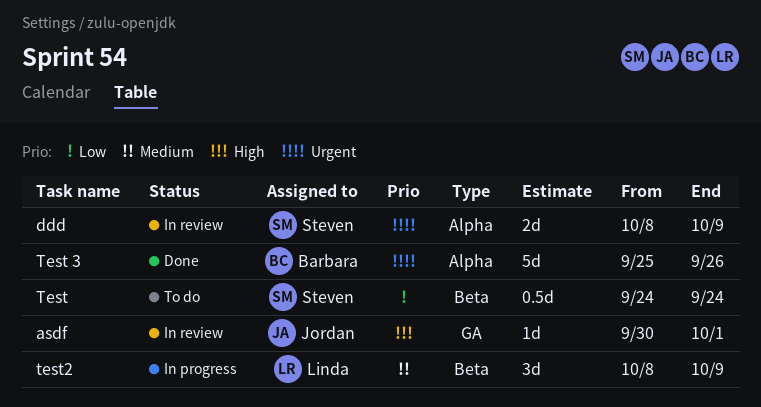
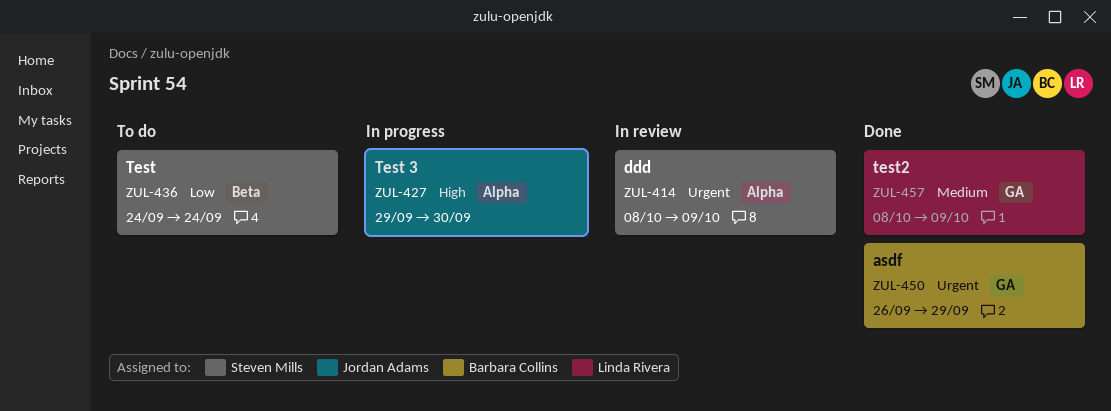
asdf, status: In review -> Done
asdf, owner: Jordan Adams -> Barbara Collins
asdf, priority: High -> Urgent
asdf, start: Sep 30 -> Sep 26
asdf, due: Oct 1 -> Sep 29
Test 3, status: Done -> In progress
Test 3, owner: Barbara Collins -> Jordan Adams
Test 3, priority: Urgent -> High
Test 3, start: Sep 25 -> Sep 29
Test 3, due: Sep 26 -> Sep 30
test2, status: In progress -> Done
test2, label: Beta -> GA

